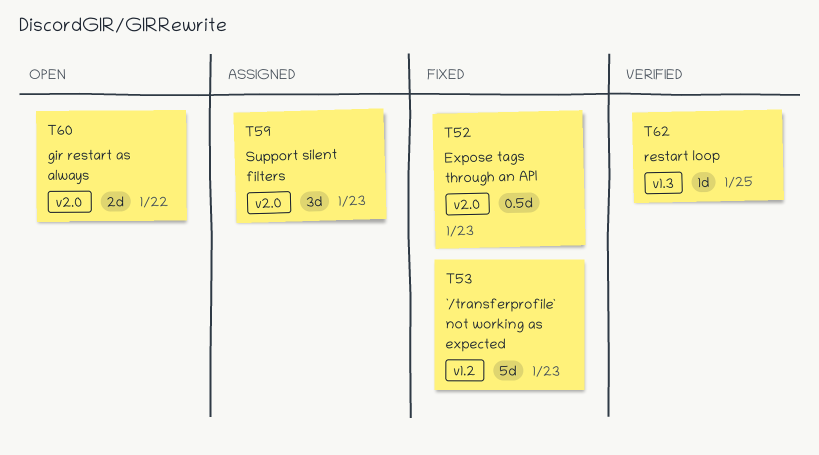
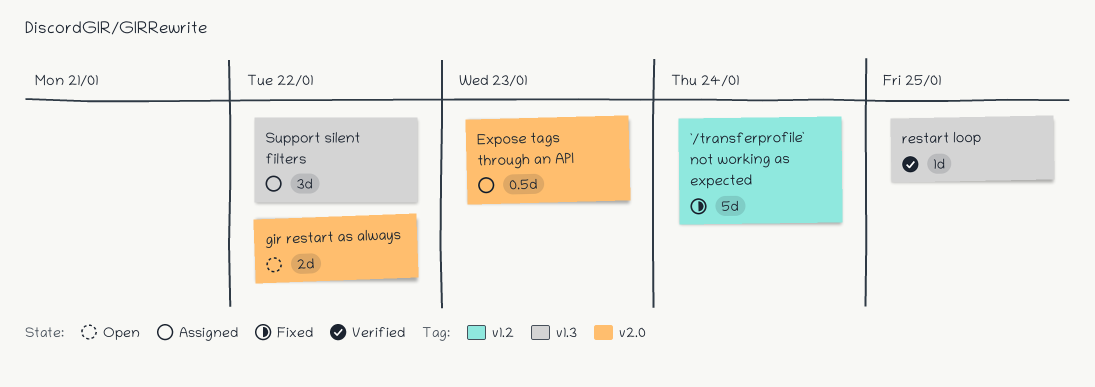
`/transferprofile` not working as expected, due: Jan 23 -> Jan 24
Expose tags through an API, status: Fixed -> Assigned
Support silent filters, label: v2.0 -> v1.3
Support silent filters, due: Jan 23 -> Jan 22

